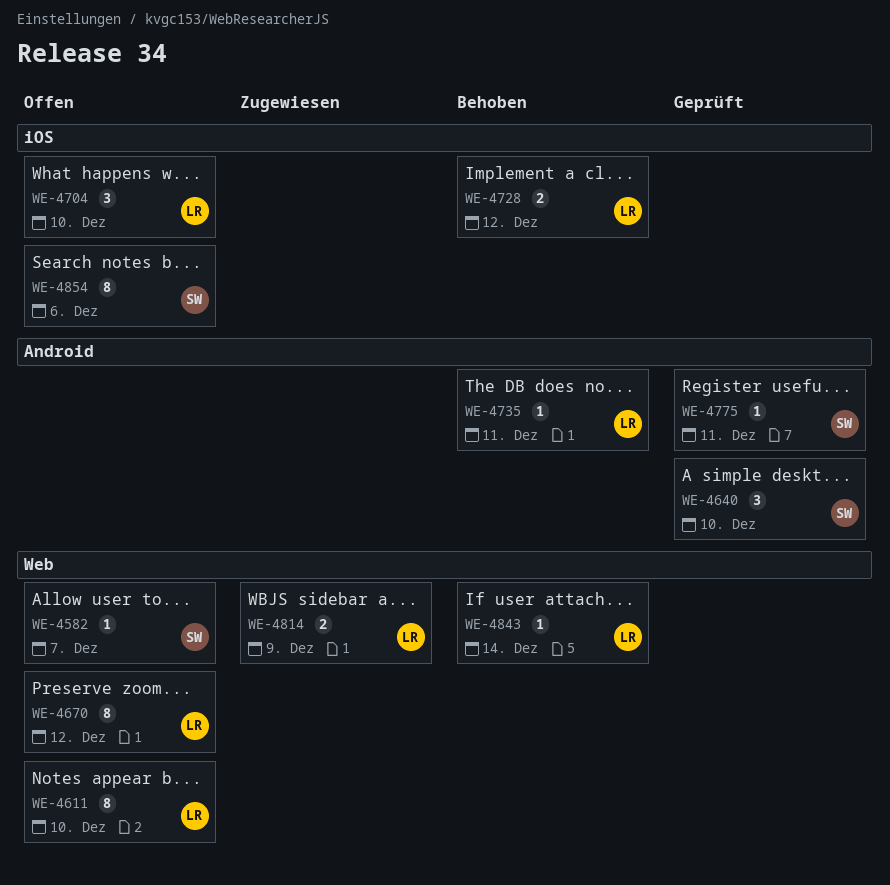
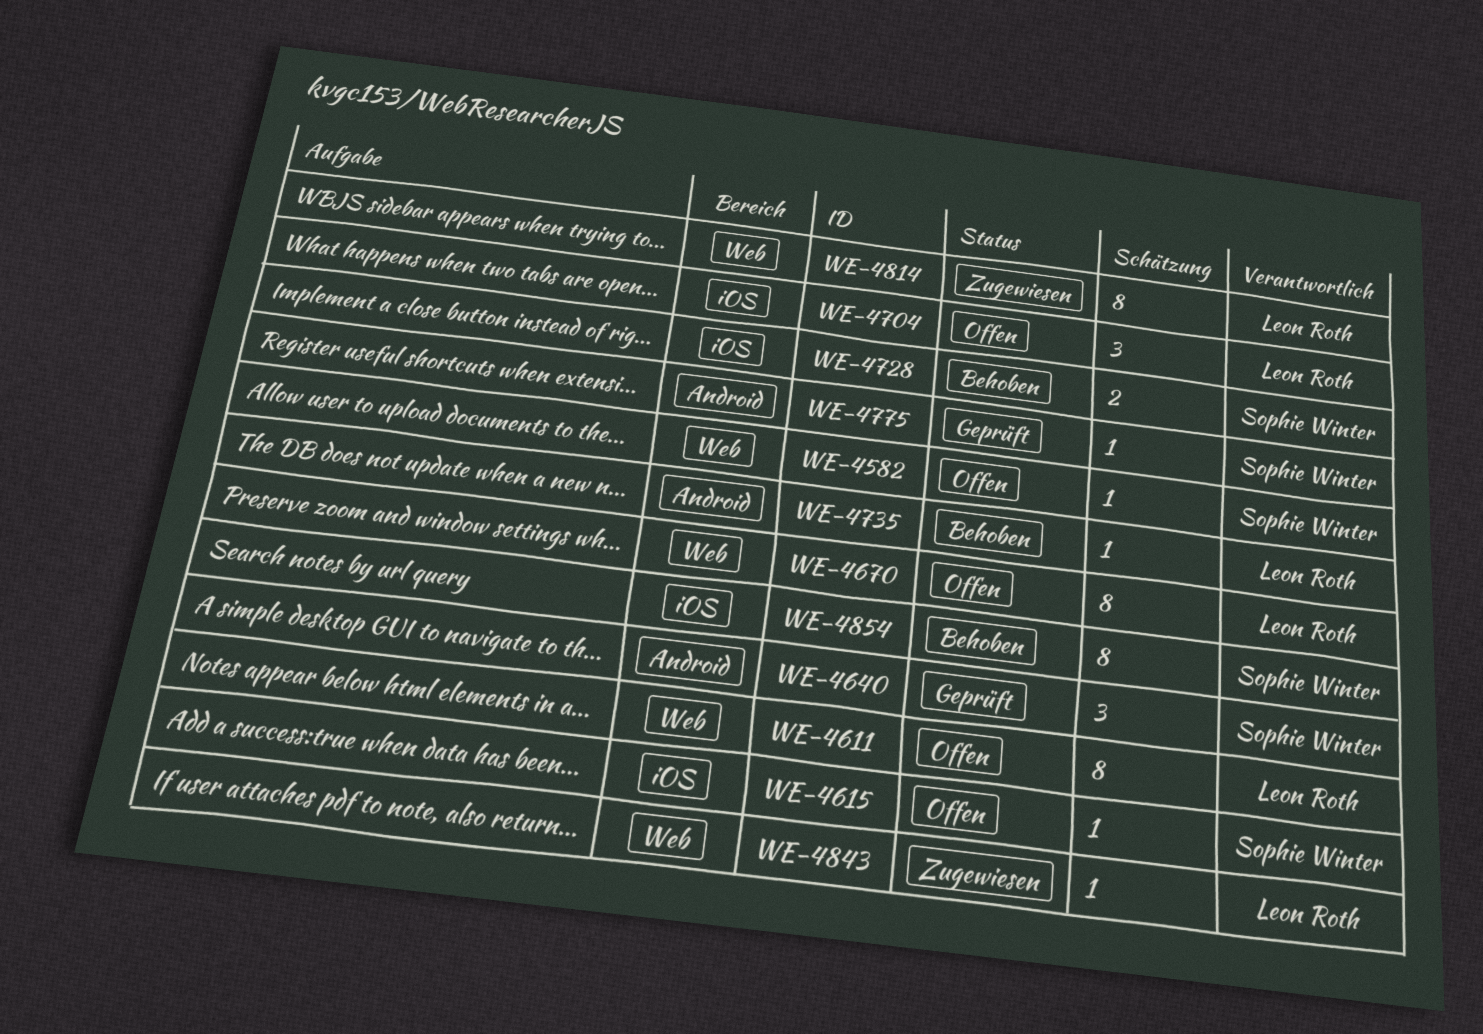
WE-4615: none -> present
WE-4728, owner: Leon Roth -> Sophie Winter
WE-4814, estimate: 2 -> 8
WE-4843, status: Behoben -> Zugewiesen
WE-4854, status: Offen -> Behoben

